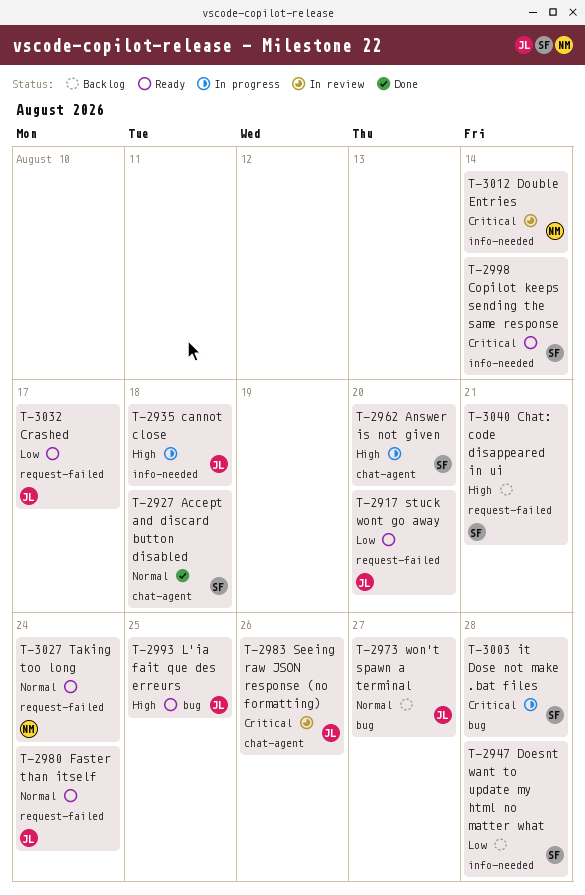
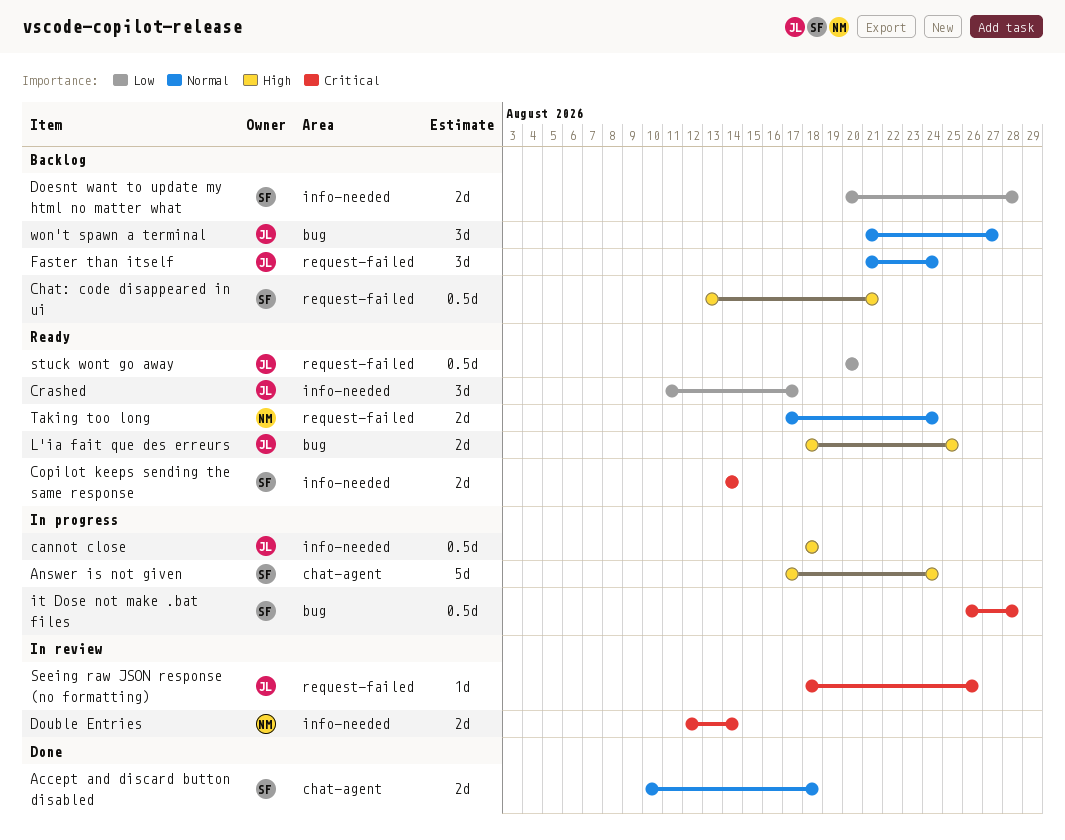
Answer is not given, due: Aug 20 -> Aug 24
Crashed, label: request-failed -> info-needed
Faster than itself, status: Ready -> Backlog
Seeing raw JSON response (no formatting), label: chat-agent -> request-failed

